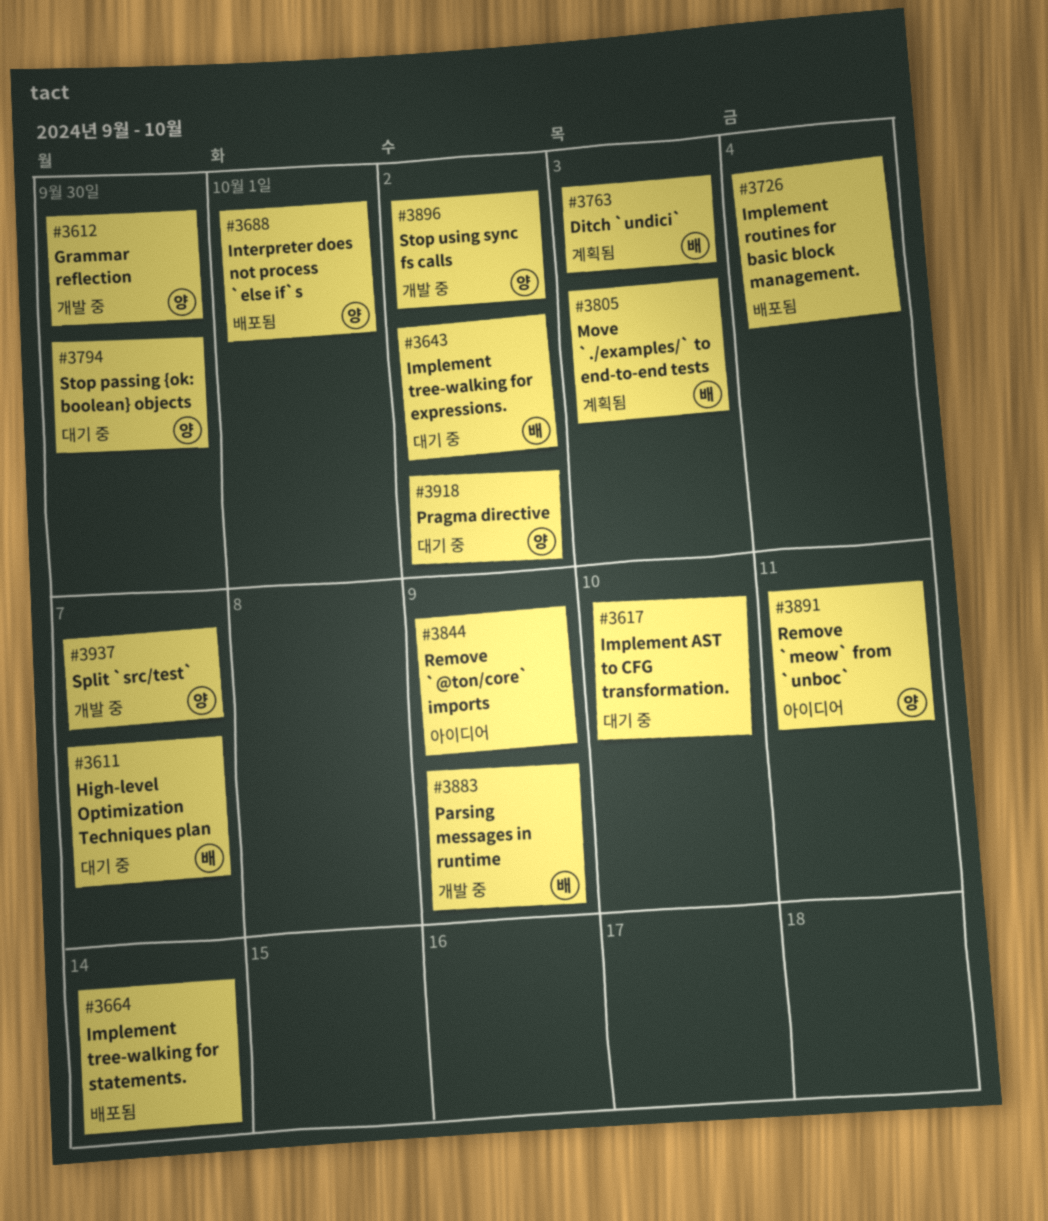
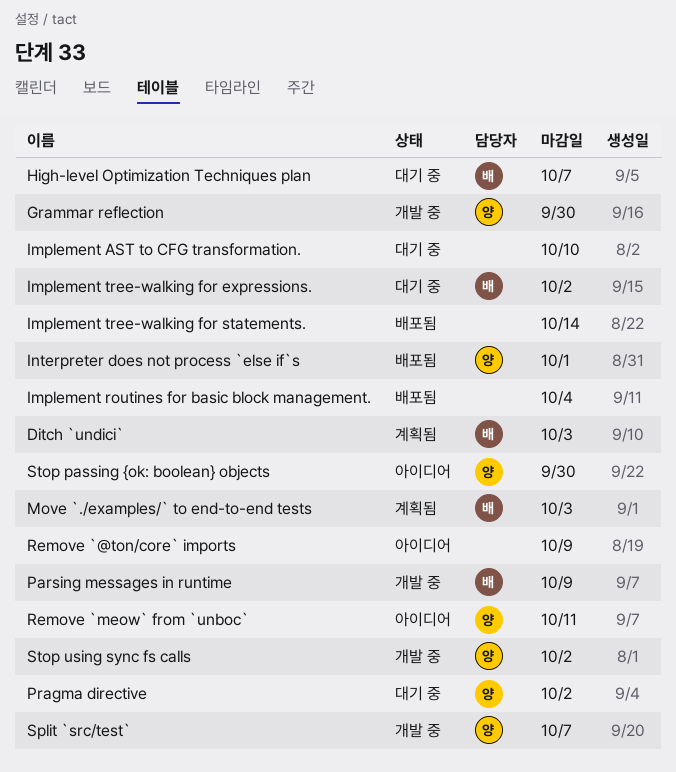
Stop passing {ok: boolean} objects, status: 대기 중 -> 아이디어

